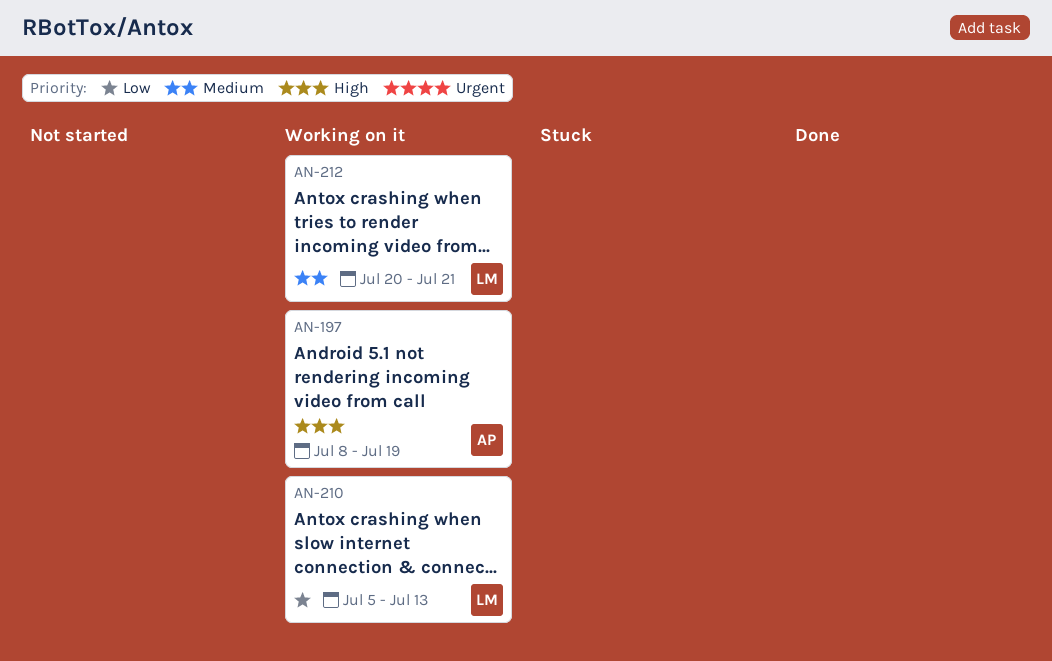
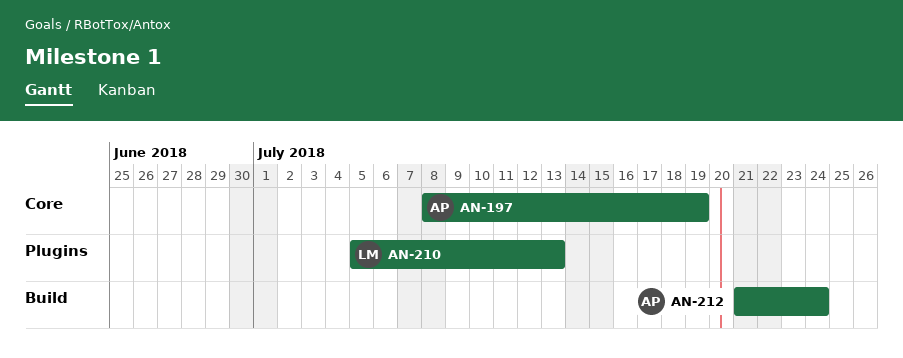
AN-212, owner: LM -> AP
AN-212, start: Jul 20 -> Jul 21
AN-212, due: Jul 21 -> Jul 24

